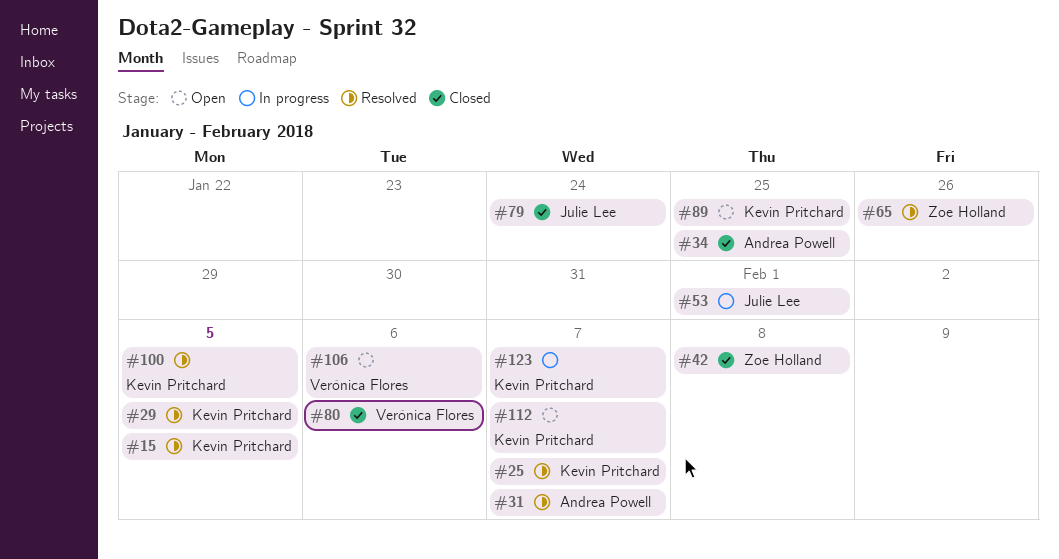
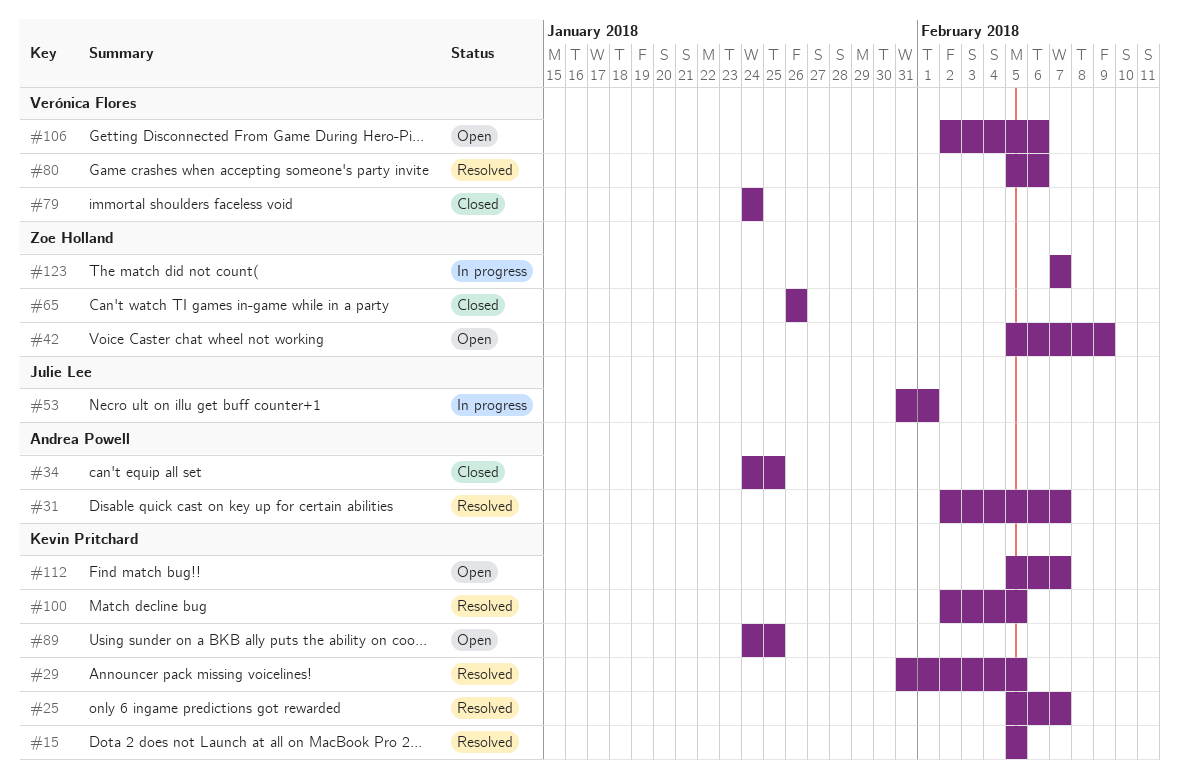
#42, status: Closed -> Open
#42, due: Feb 8 -> Feb 9
#65, status: Resolved -> Closed
#79, owner: Julie Lee -> Verónica Flores
#80, status: Closed -> Resolved
#123, owner: Kevin Pritchard -> Zoe Holland

